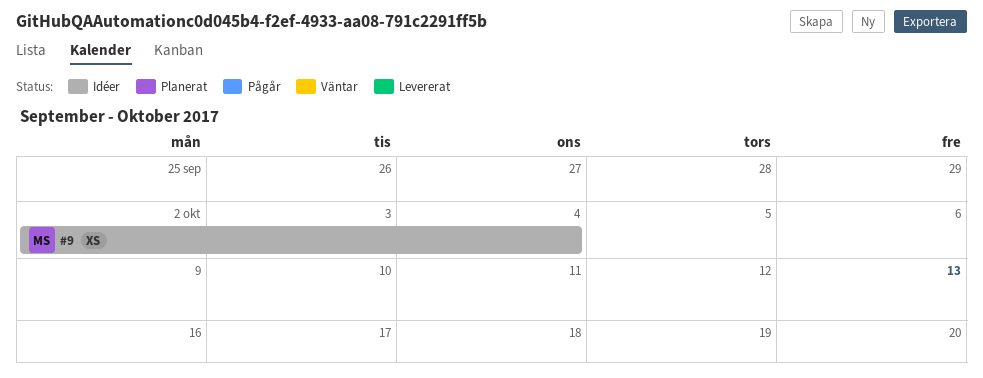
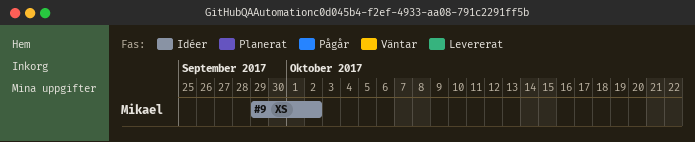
#9, start: Oct 2 -> Sep 29
#9, due: Oct 4 -> Oct 2

